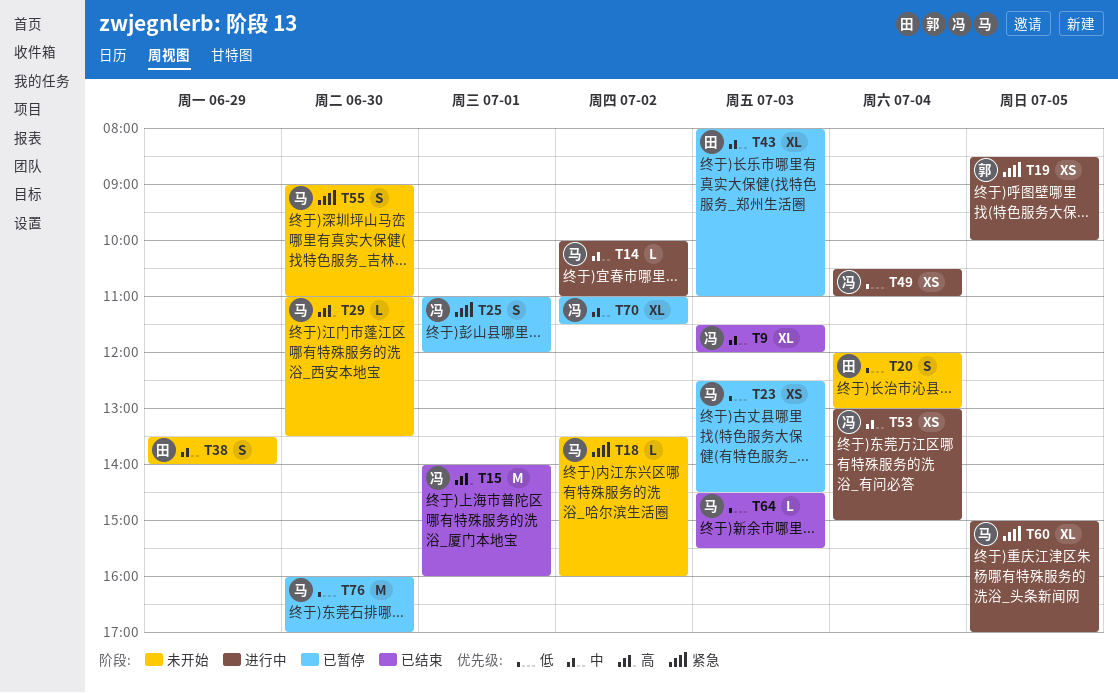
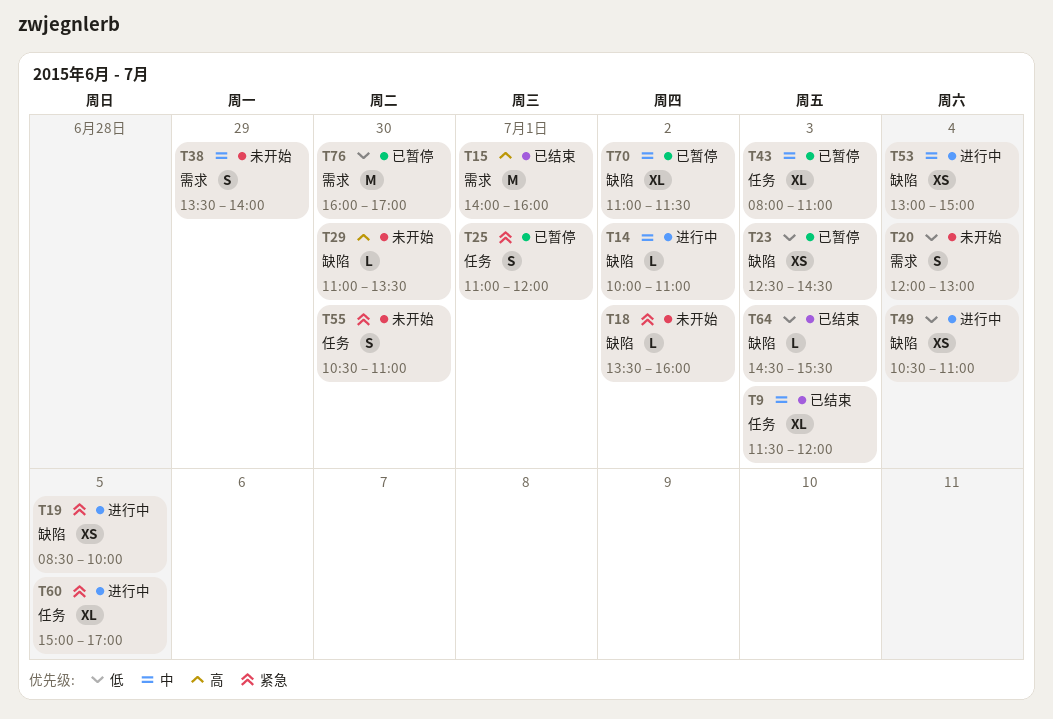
T55, begins: 09:00 -> 10:30

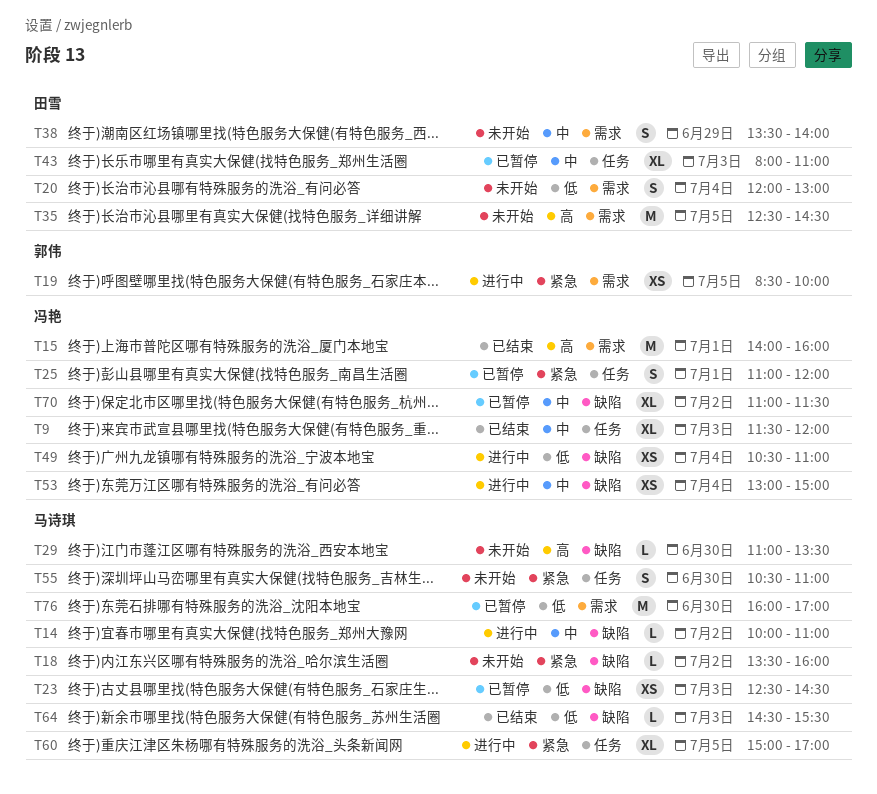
T19, label: 缺陷 -> 需求
T35: none -> present

